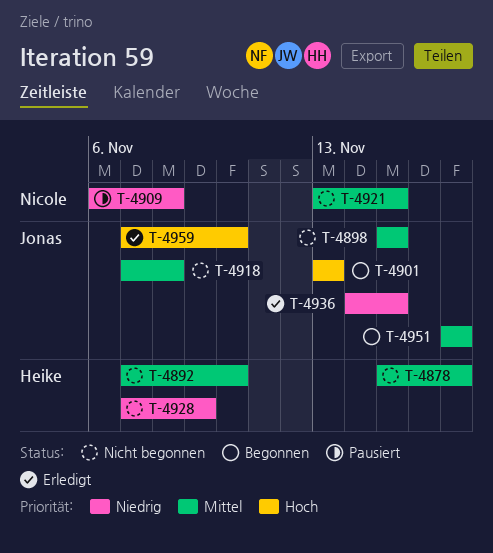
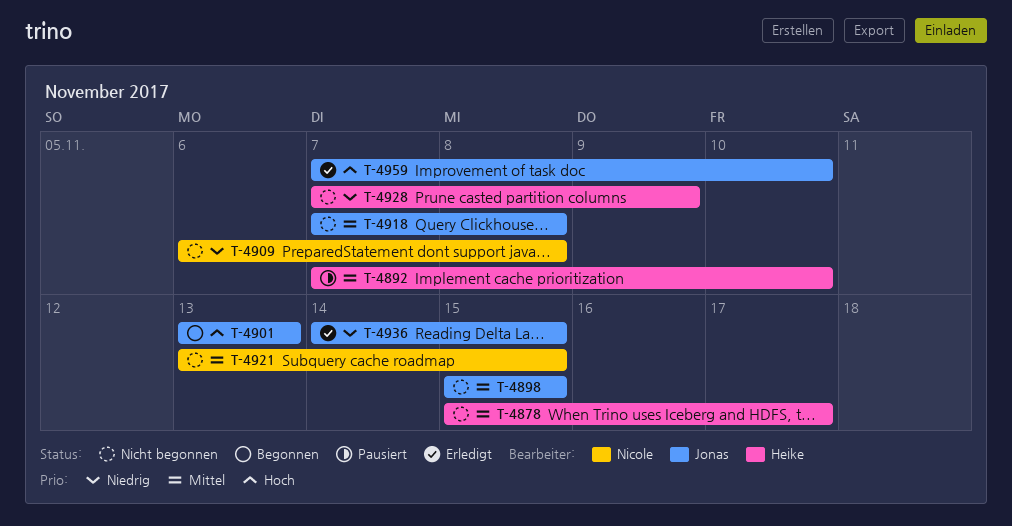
T-4892, status: Nicht begonnen -> Pausiert
T-4909, status: Pausiert -> Nicht begonnen
T-4951: present -> none

